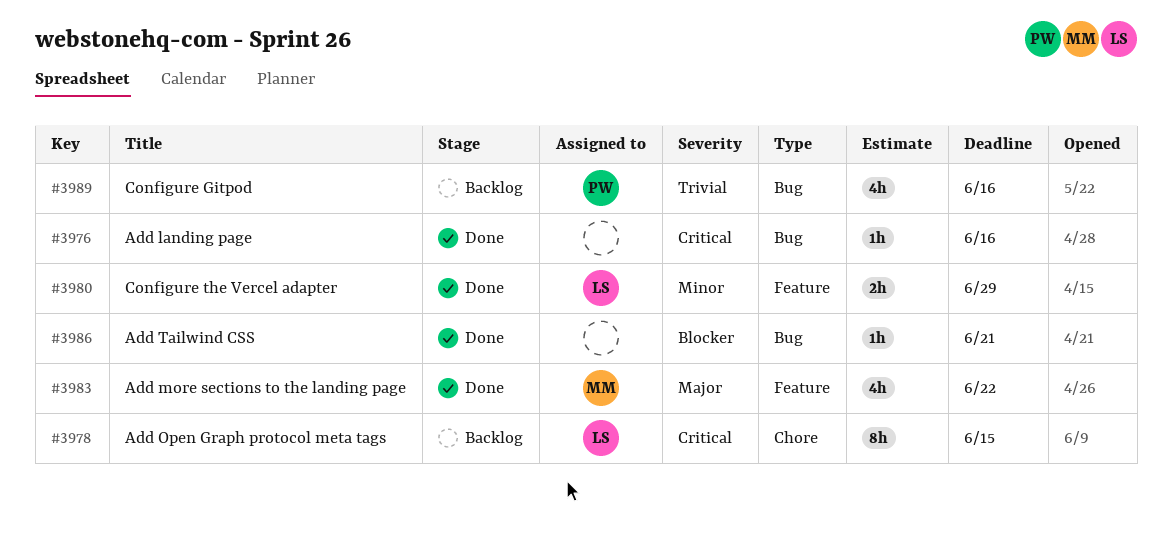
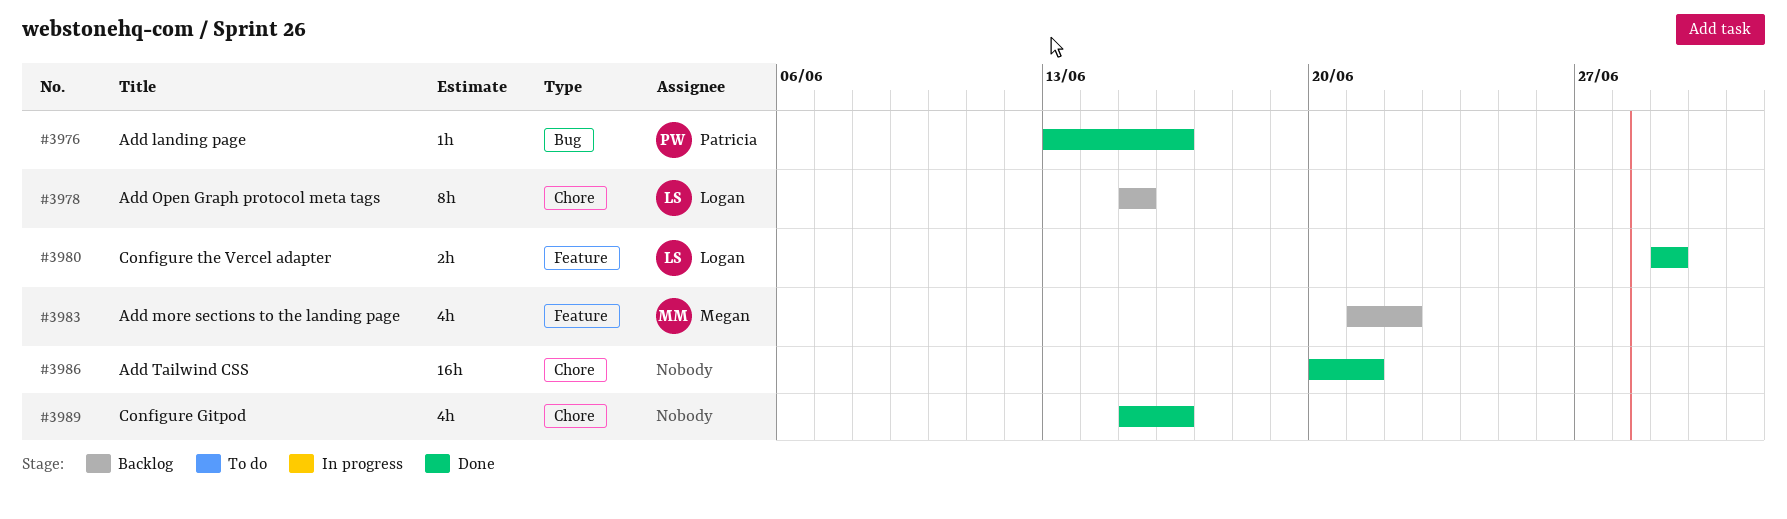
#3976, owner: none -> Patricia
#3983, status: Done -> Backlog
#3986, label: Bug -> Chore
#3986, estimate: 1h -> 16h
#3989, status: Backlog -> Done
#3989, owner: Patricia -> none
#3989, label: Bug -> Chore

